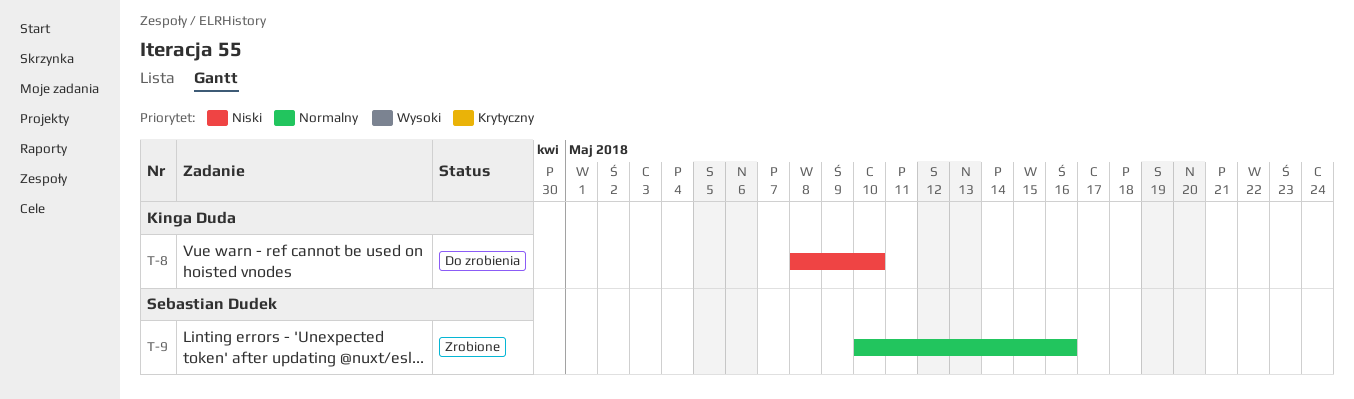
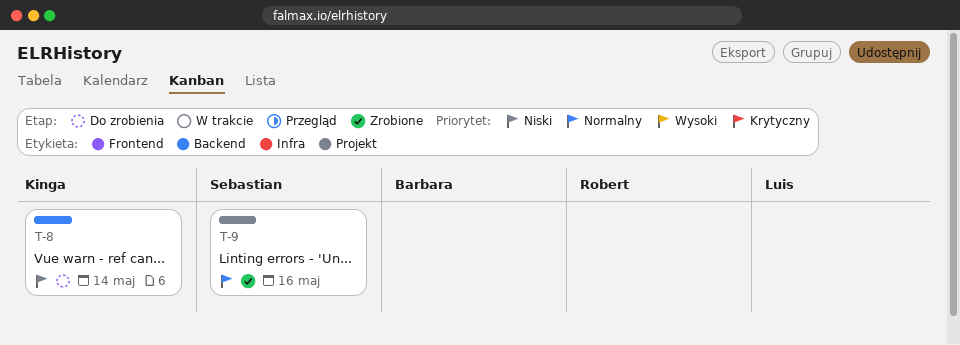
T-8, due: May 10 -> May 14

